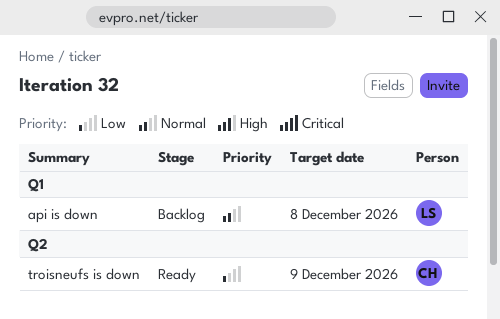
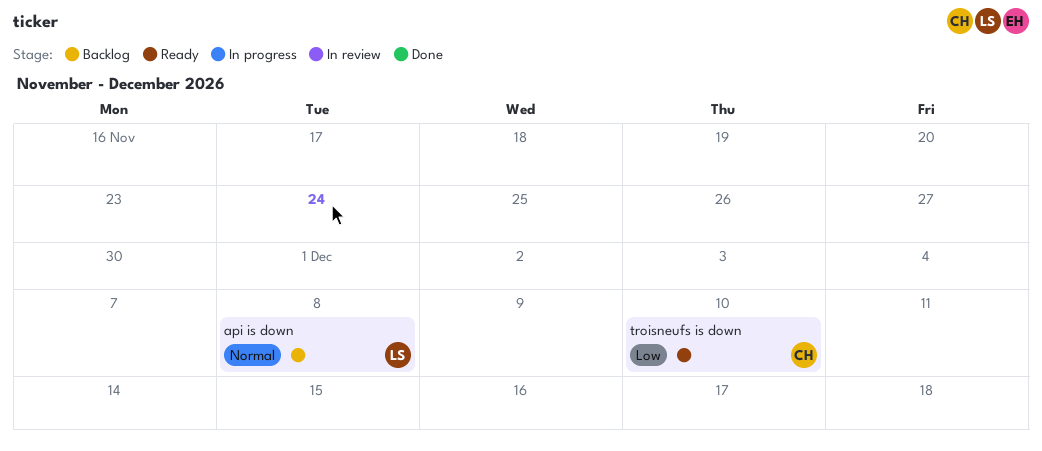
troisneufs is down, due: Dec 9 -> Dec 10

